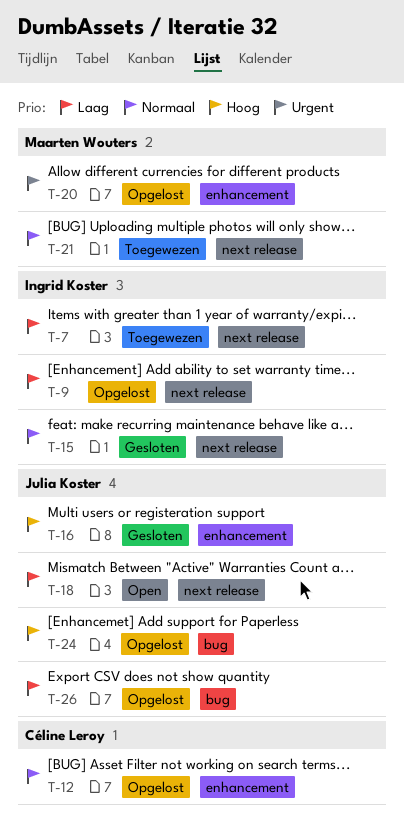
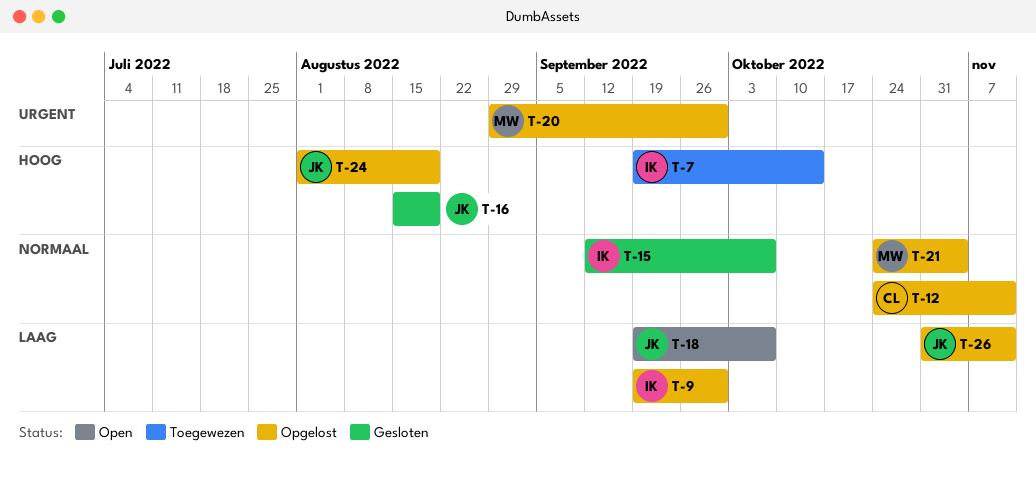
T-7, priority: Laag -> Hoog
T-21, status: Toegewezen -> Opgelost

